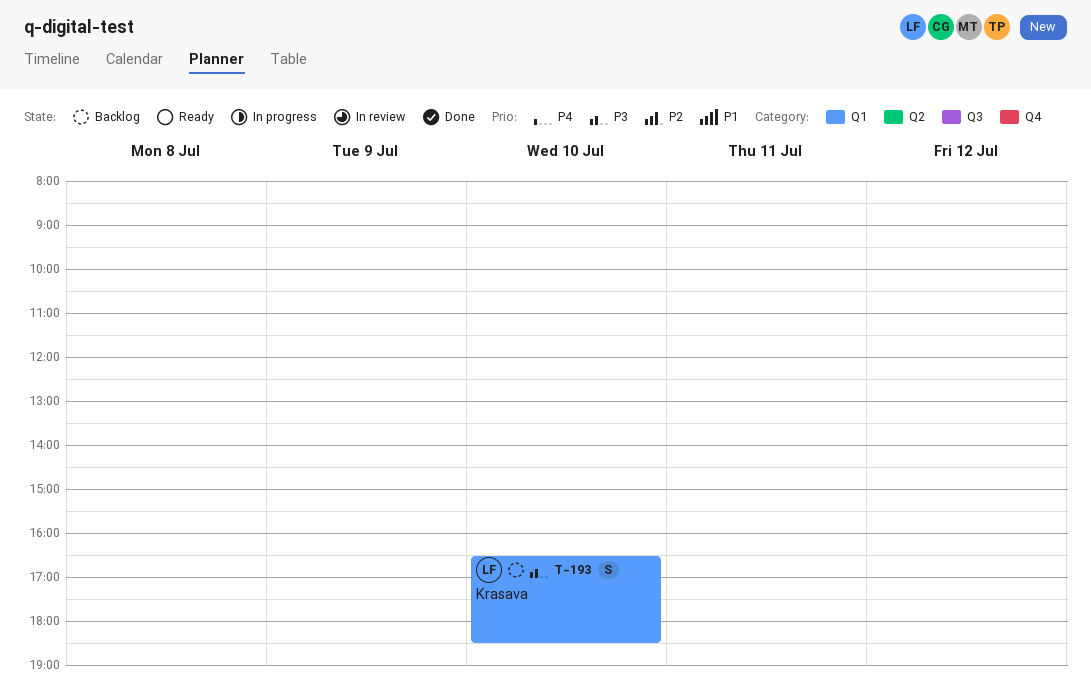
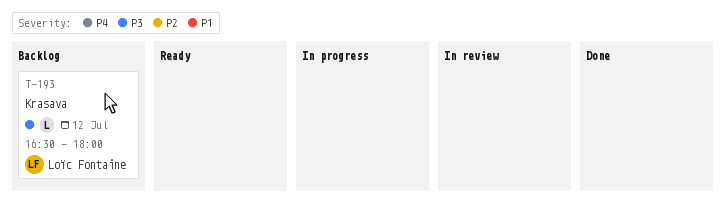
T-193, estimate: S -> L
T-193, day: Jul 10 -> Jul 12
T-193, ends: 18:30 -> 18:00

